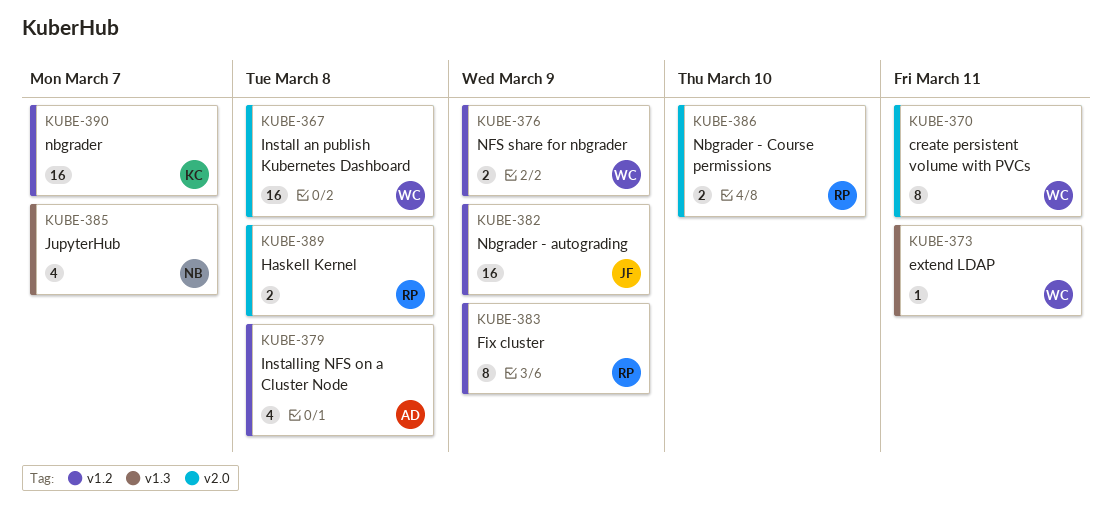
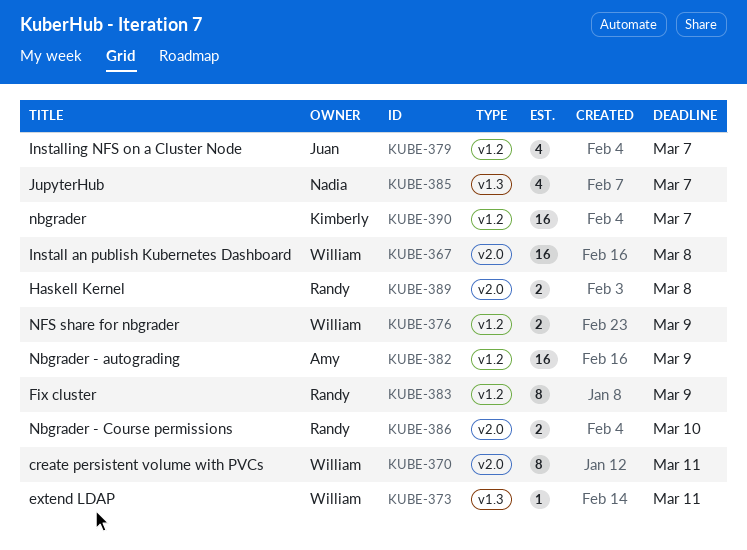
KUBE-379, owner: Amy -> Juan
KUBE-379, due: Mar 8 -> Mar 7
KUBE-382, owner: Juan -> Amy

